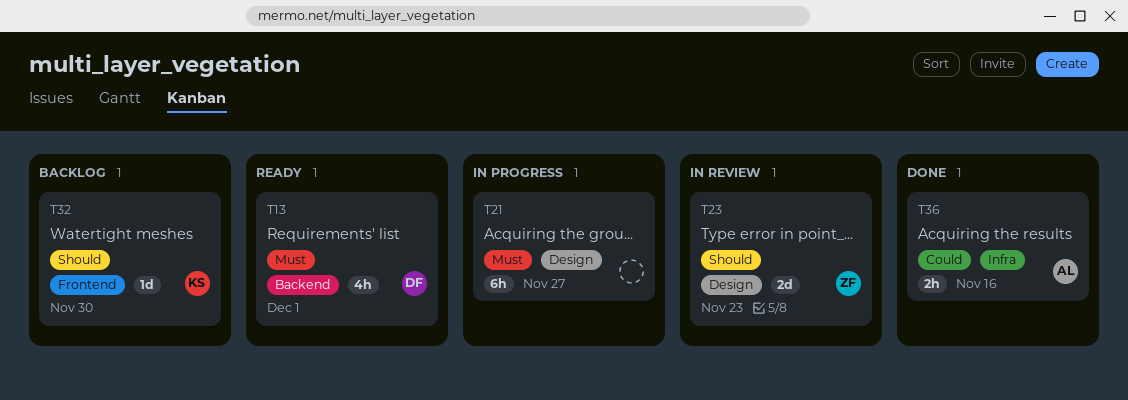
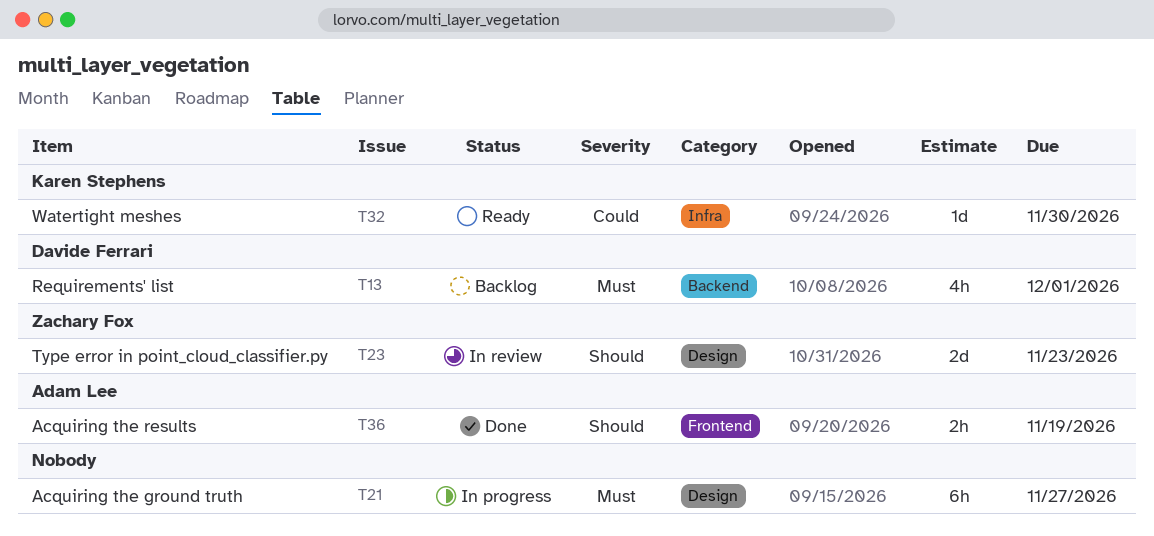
T13, status: Ready -> Backlog
T32, status: Backlog -> Ready
T32, priority: Should -> Could
T32, label: Frontend -> Infra
T36, priority: Could -> Should
T36, label: Infra -> Frontend
T36, due: Nov 16 -> Nov 19

